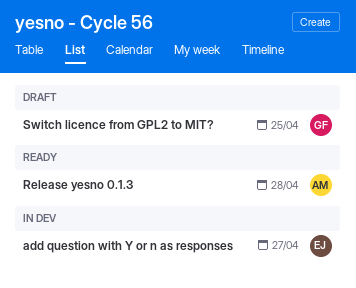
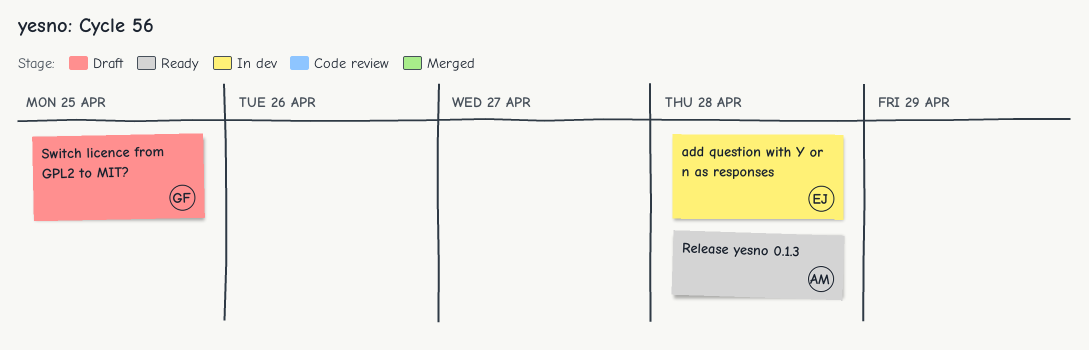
add question with Y or n as responses, due: Apr 27 -> Apr 28

